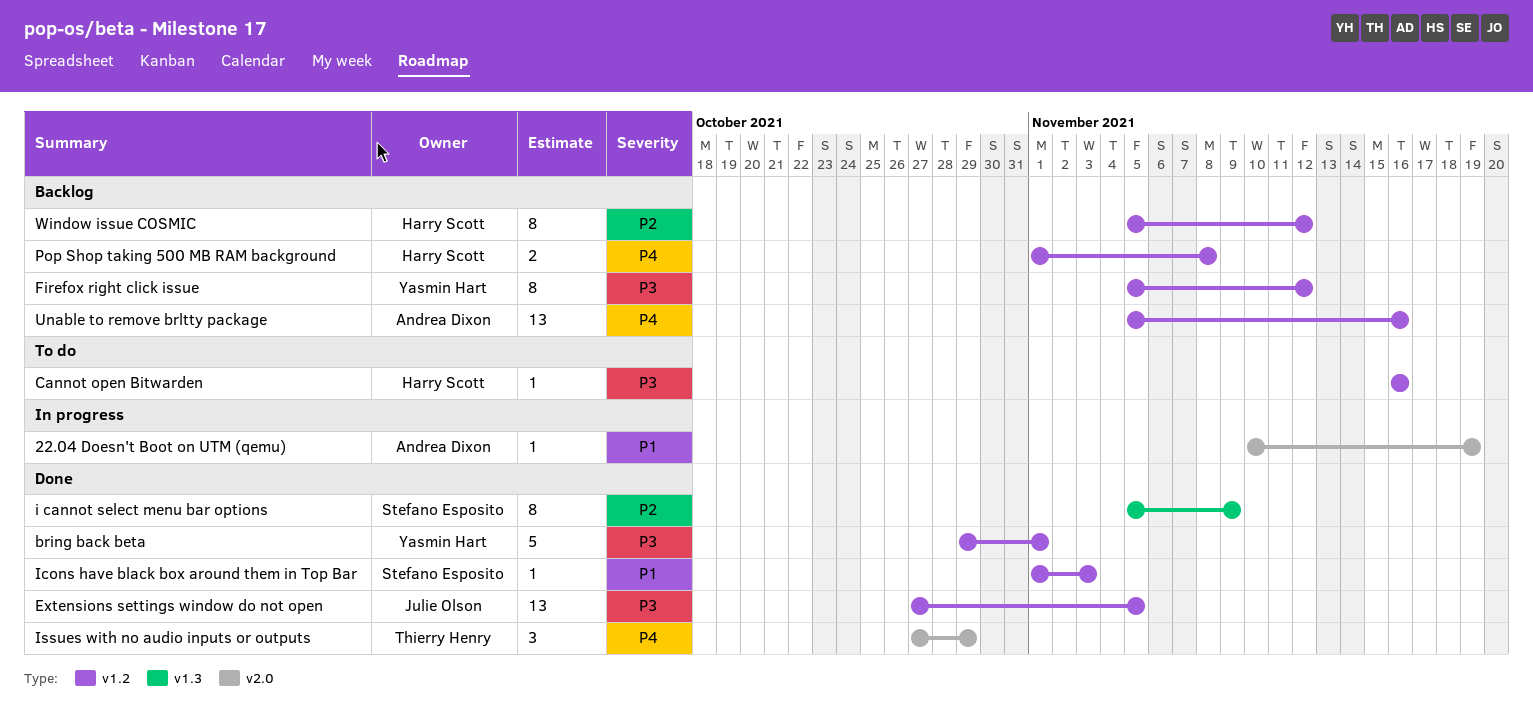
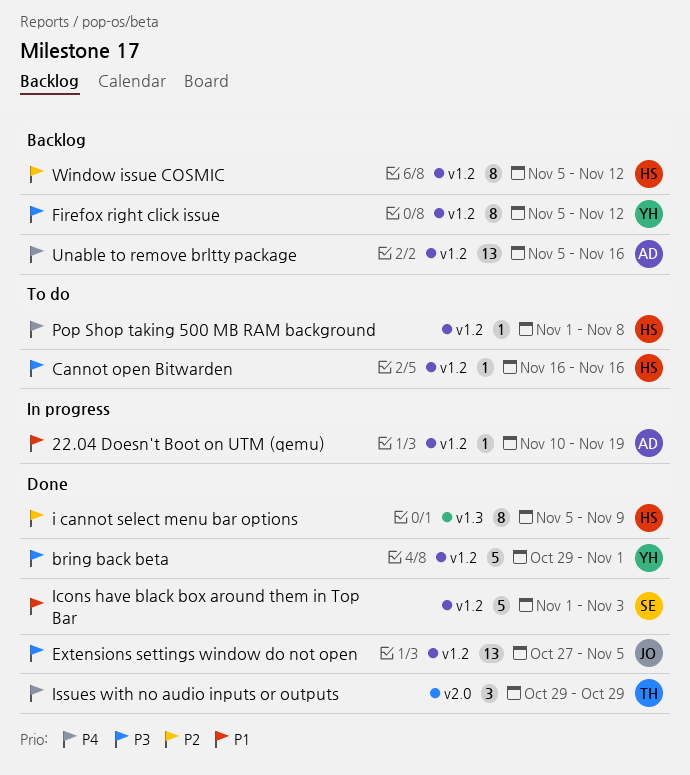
22.04 Doesn't Boot on UTM (qemu), label: v2.0 -> v1.2
i cannot select menu bar options, owner: Stefano Esposito -> Harry Scott
Icons have black box around them in Top Bar, estimate: 1 -> 5
Issues with no audio inputs or outputs, start: Oct 27 -> Oct 29
Pop Shop taking 500 MB RAM background, status: Backlog -> To do
Pop Shop taking 500 MB RAM background, estimate: 2 -> 1

